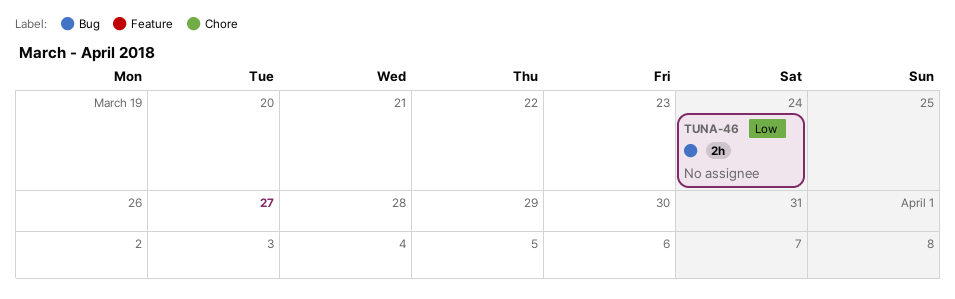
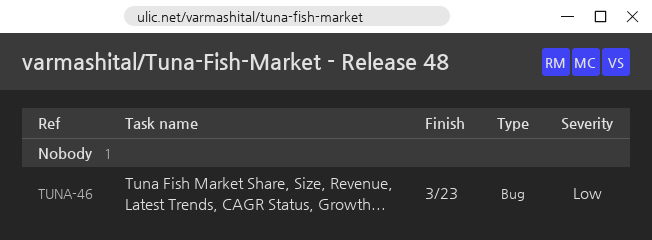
TUNA-46, due: Mar 24 -> Mar 23

